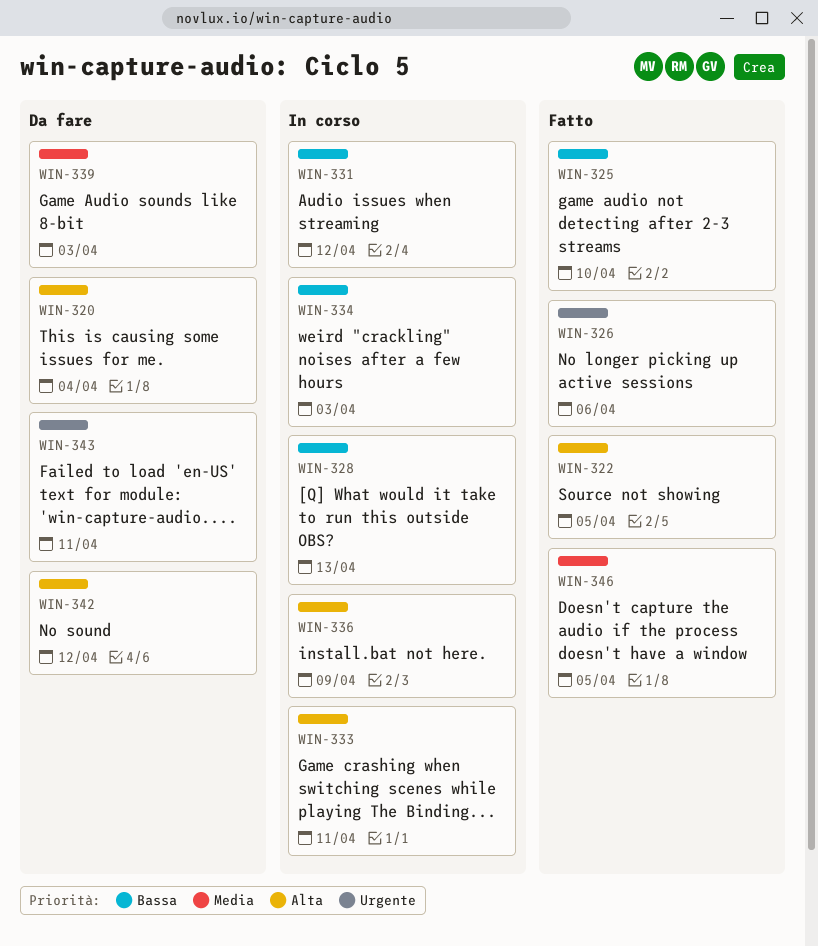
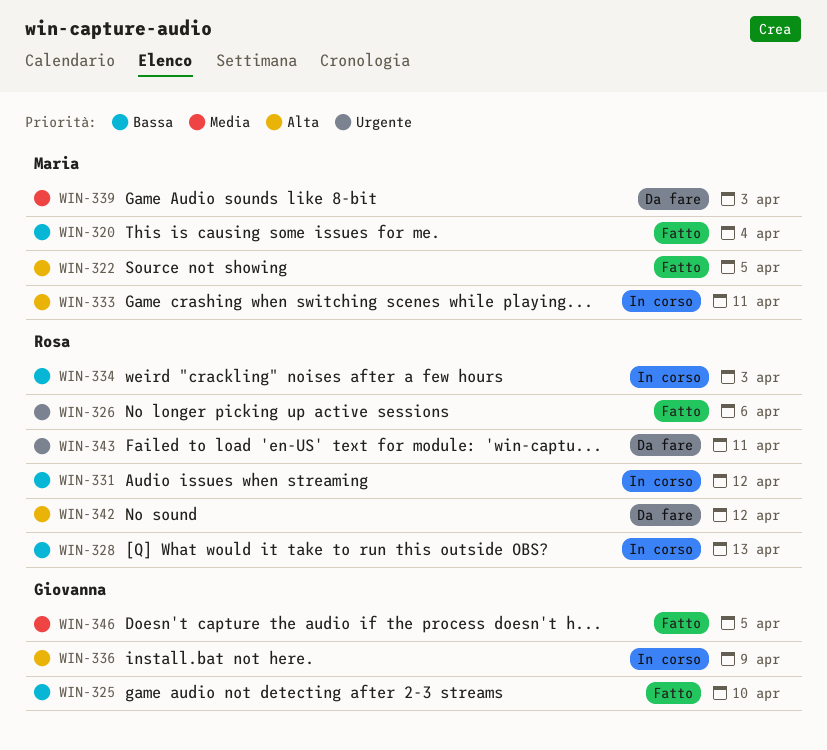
WIN-320, status: Da fare -> Fatto
WIN-320, priority: Alta -> Bassa

